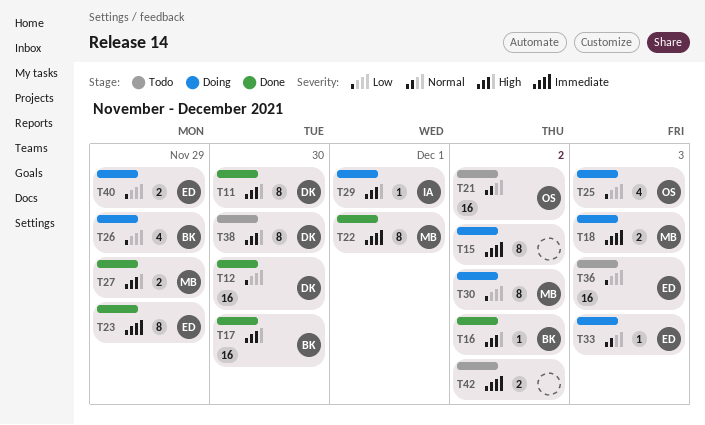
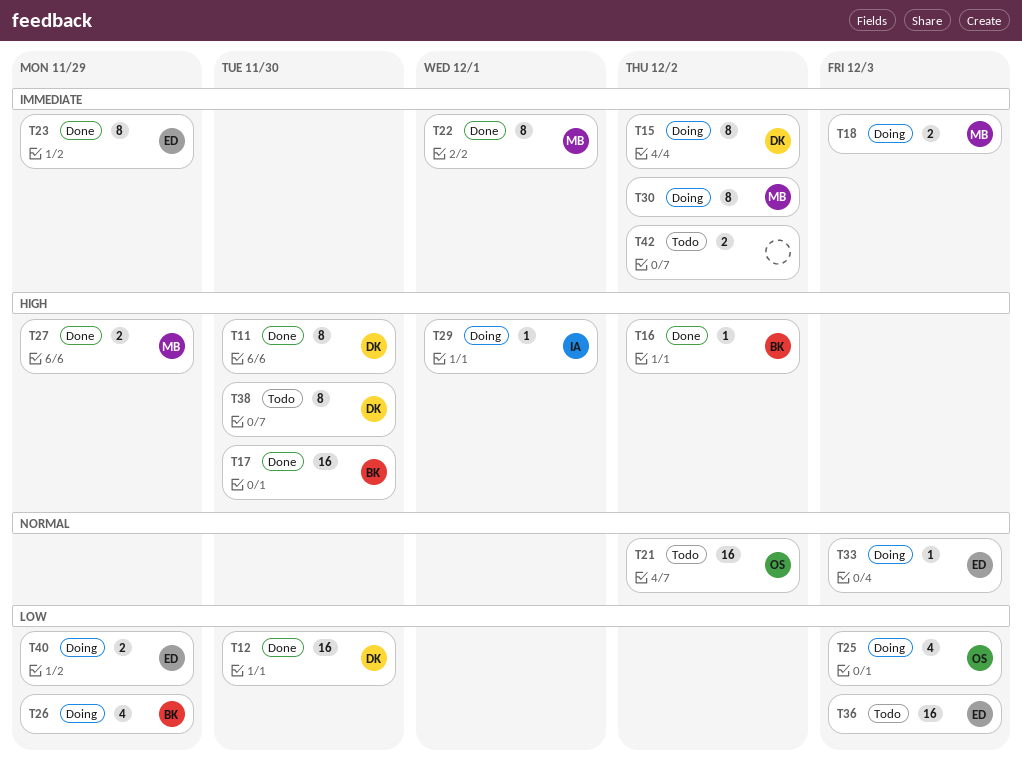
T15, owner: none -> DK
T30, priority: Low -> Immediate

